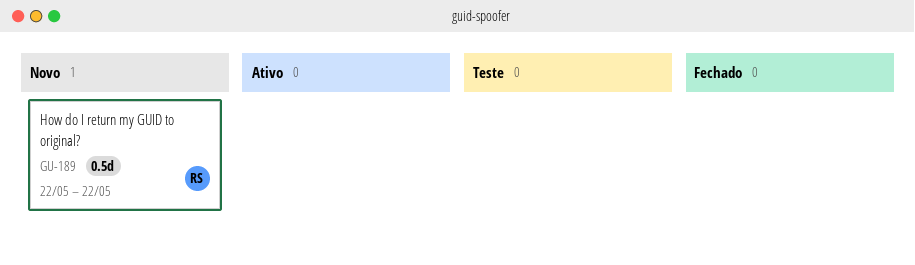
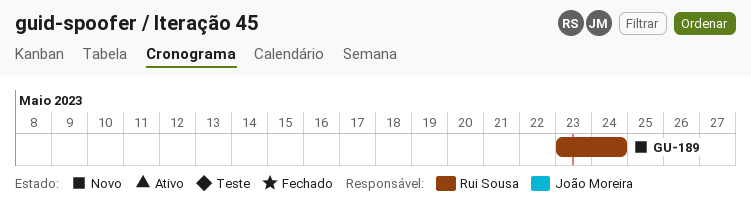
GU-189, start: May 22 -> May 23
GU-189, due: May 22 -> May 24

